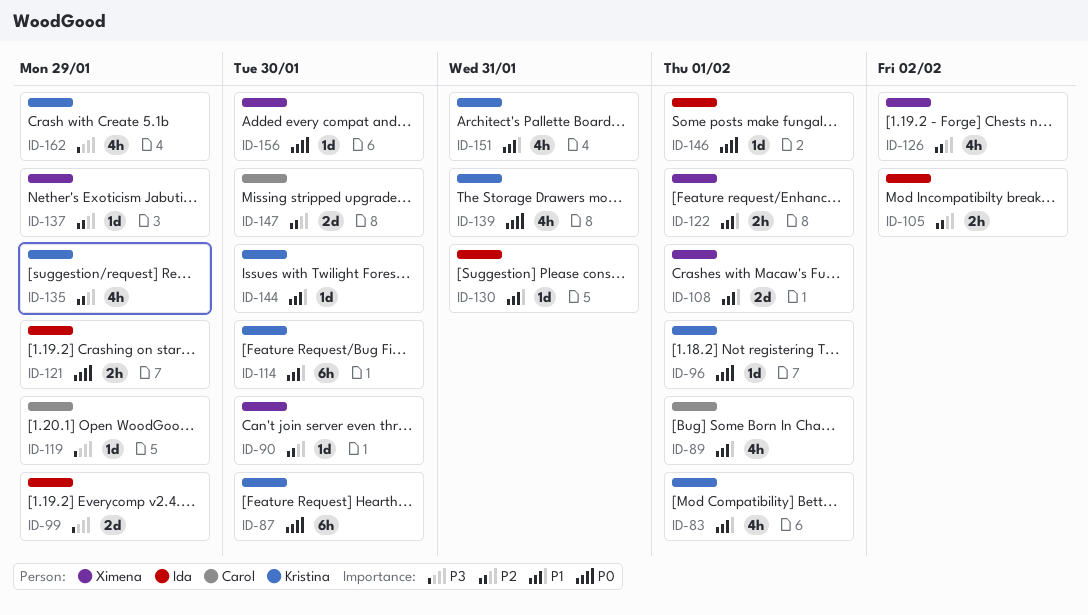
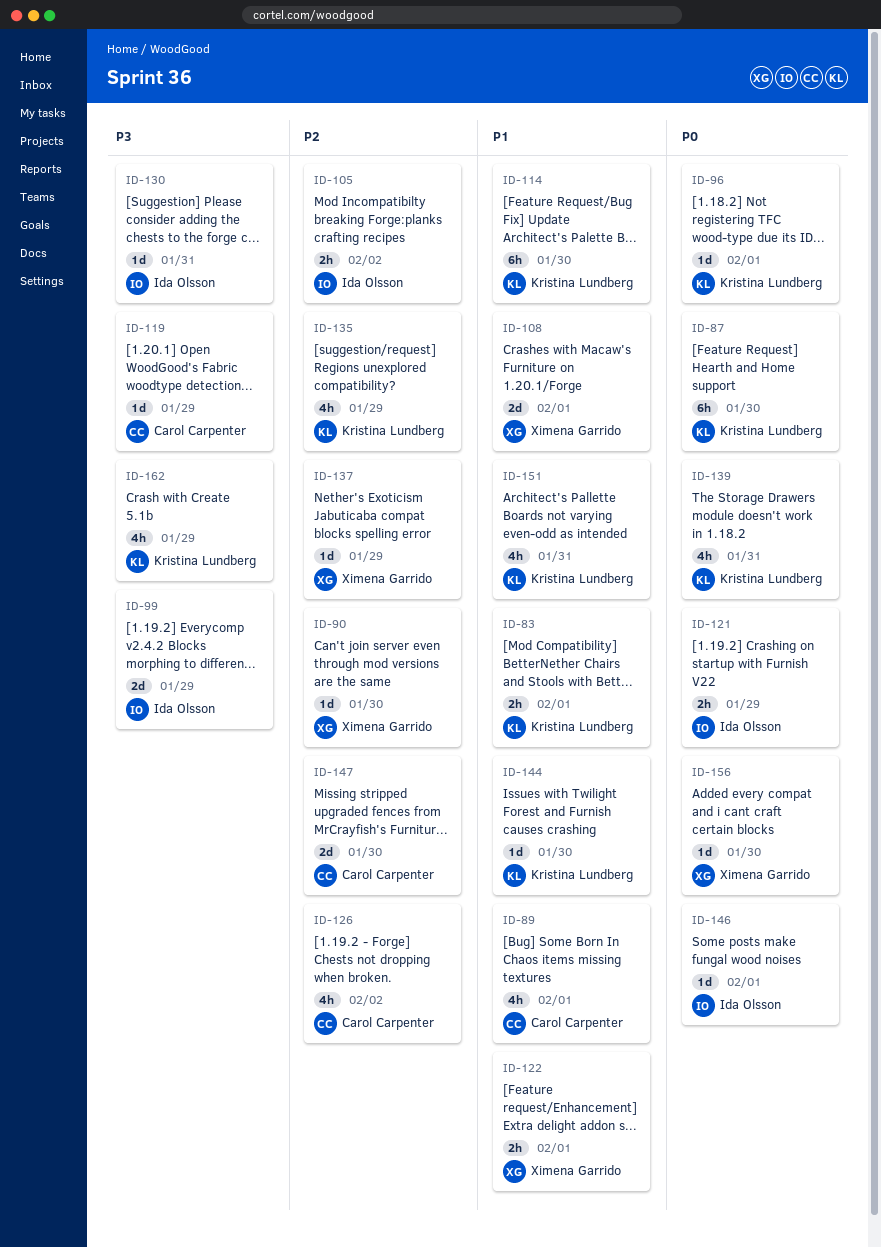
ID-83, estimate: 4h -> 2h
ID-126, owner: Ximena Garrido -> Carol Carpenter
ID-130, priority: P1 -> P3

